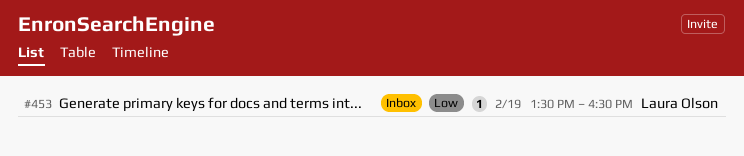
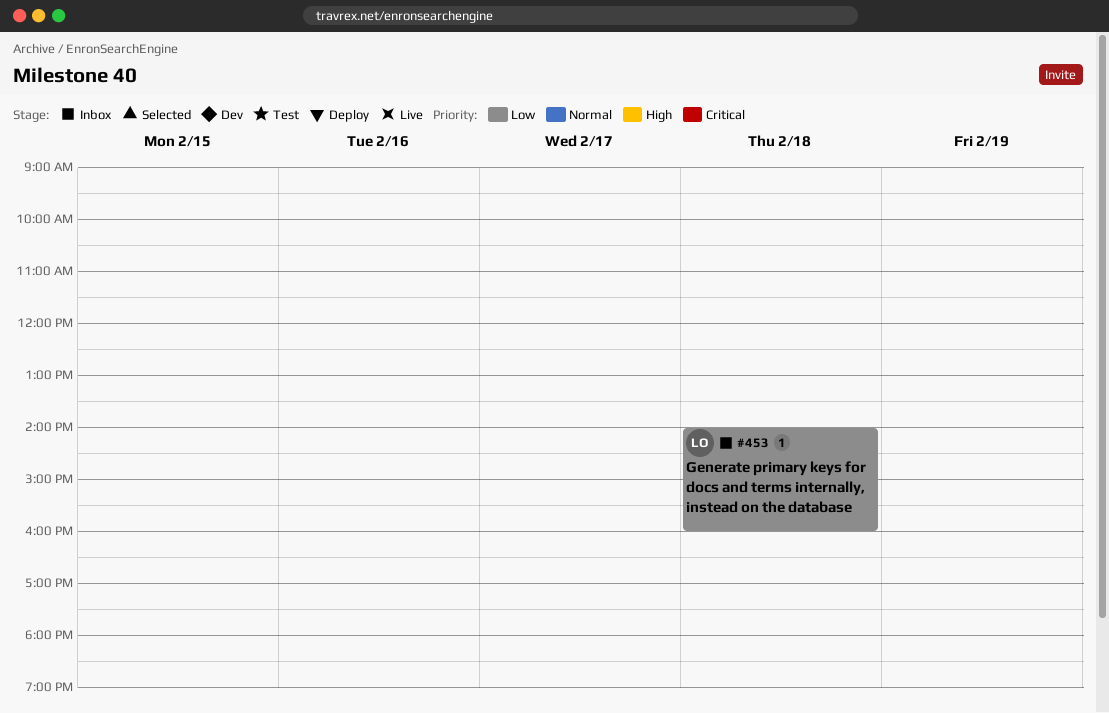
#453, day: Feb 19 -> Feb 18
#453, begins: 13:30 -> 14:00
#453, ends: 16:30 -> 16:00

